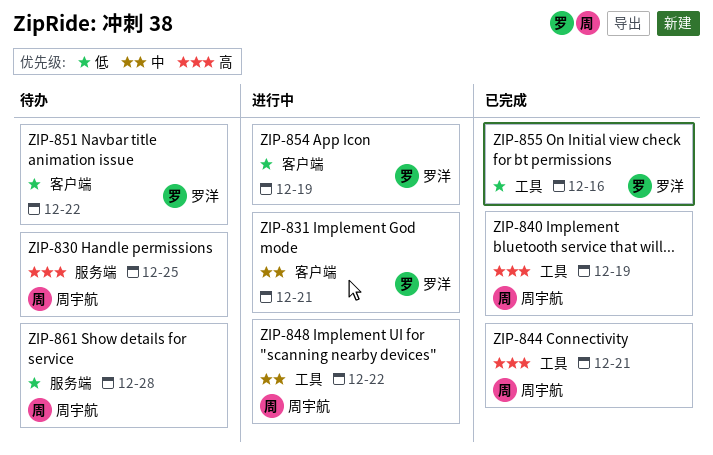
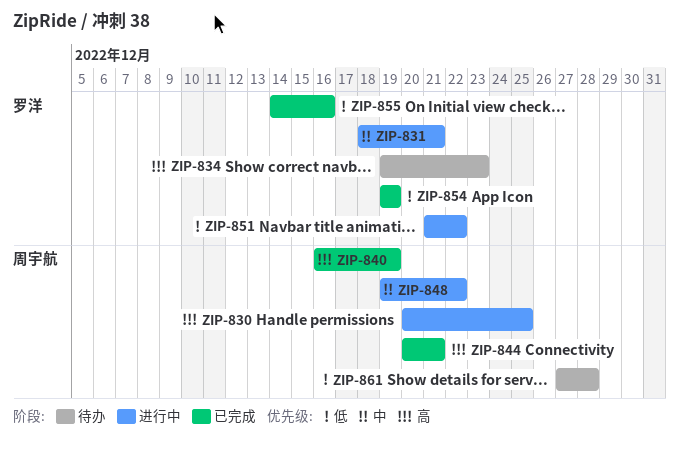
ZIP-830, status: 待办 -> 进行中
ZIP-834: none -> present
ZIP-851, status: 待办 -> 进行中
ZIP-854, status: 进行中 -> 已完成

